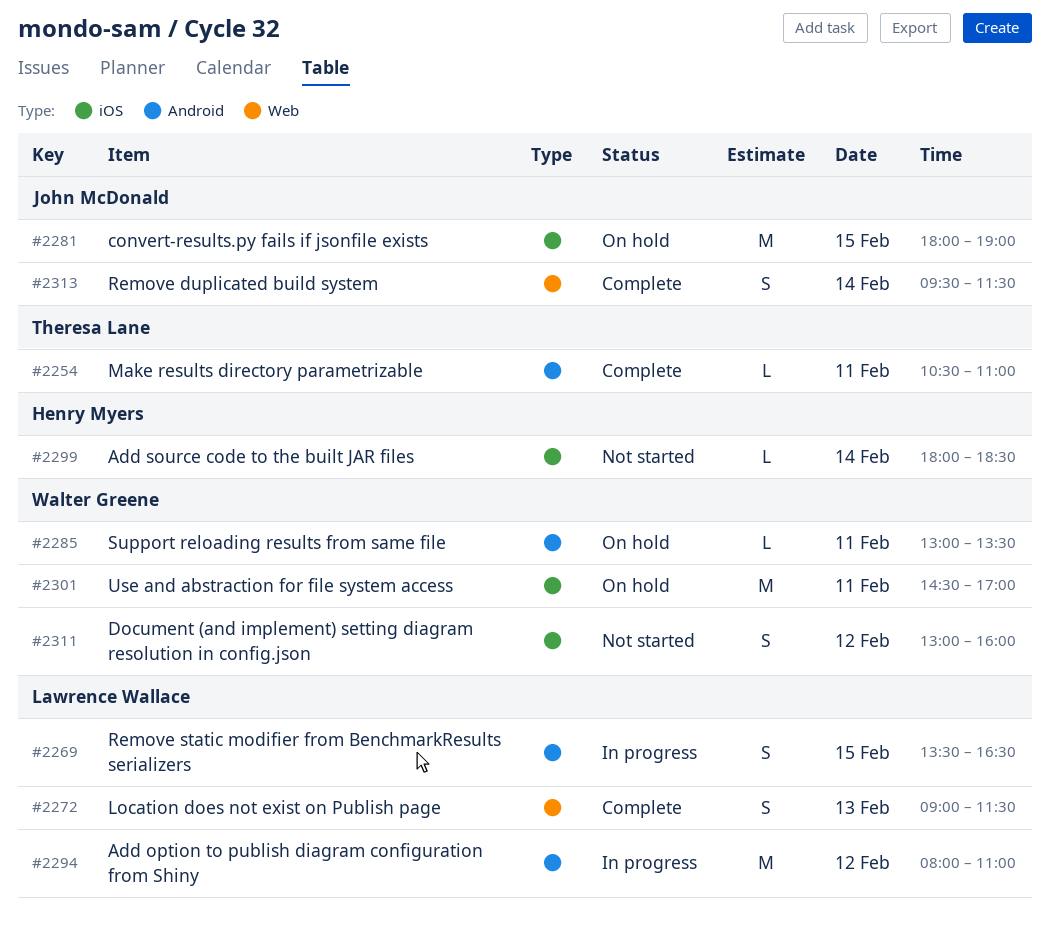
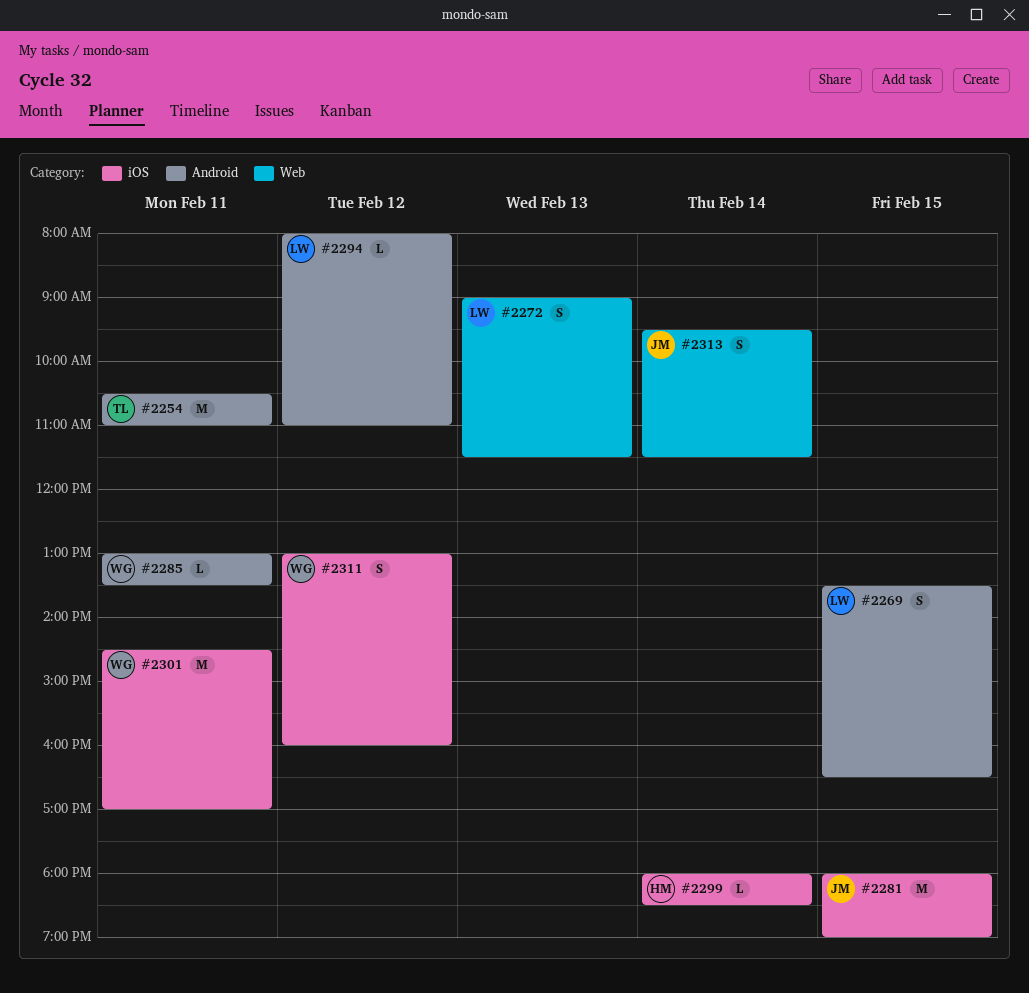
#2254, estimate: L -> M
#2294, estimate: M -> L

